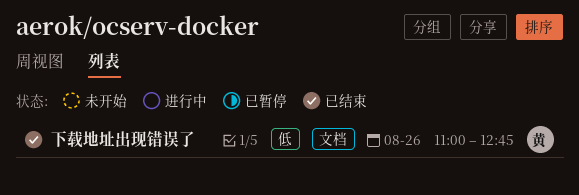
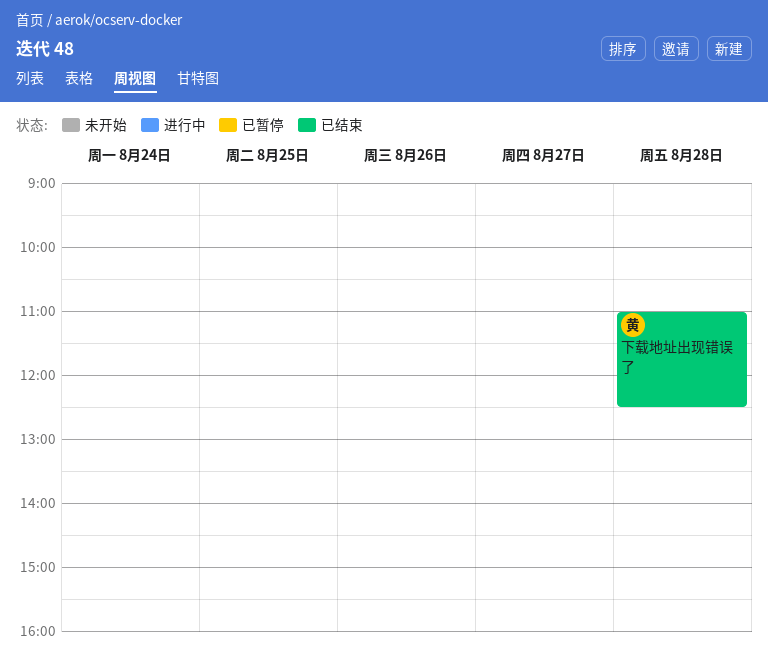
下载地址出现错误了, day: Aug 26 -> Aug 28
下载地址出现错误了, ends: 12:45 -> 12:30

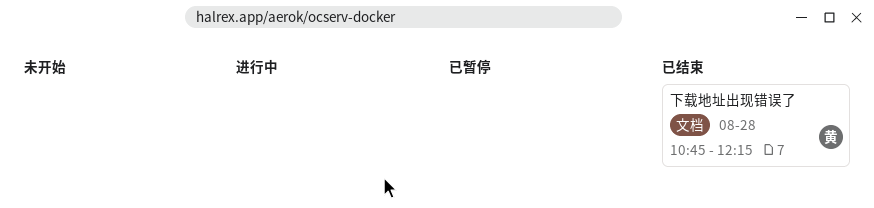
下载地址出现错误了, begins: 11:00 -> 10:45
下载地址出现错误了, ends: 12:30 -> 12:15

